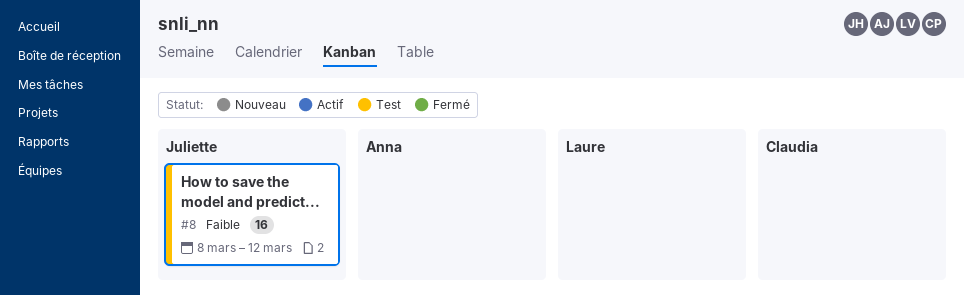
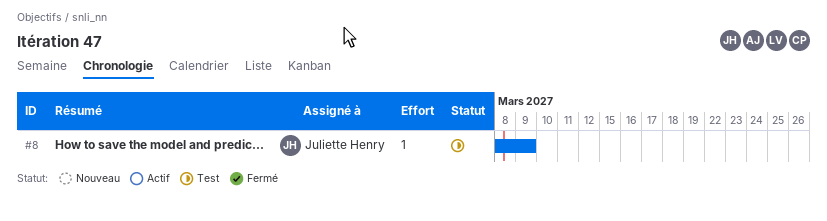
#8, estimate: 16 -> 1
#8, due: Mar 12 -> Mar 9

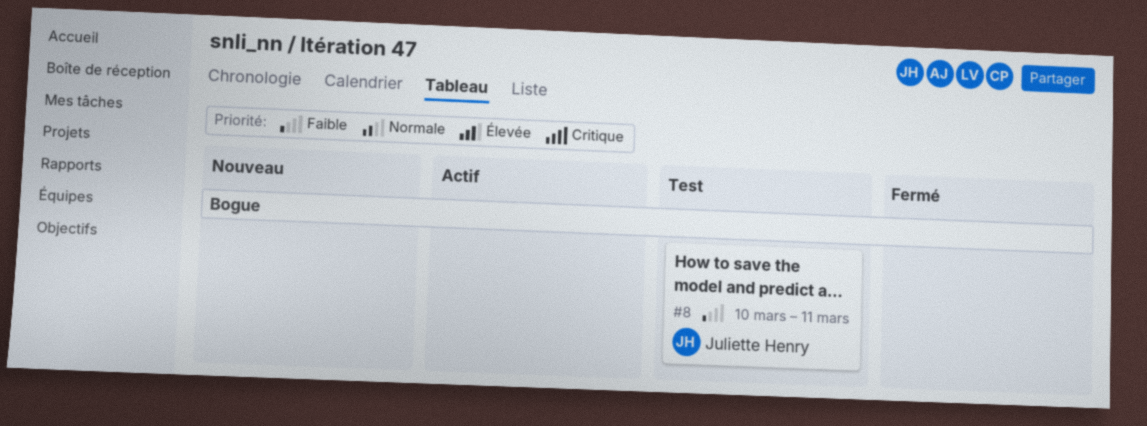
#8, start: Mar 8 -> Mar 10
#8, due: Mar 9 -> Mar 11

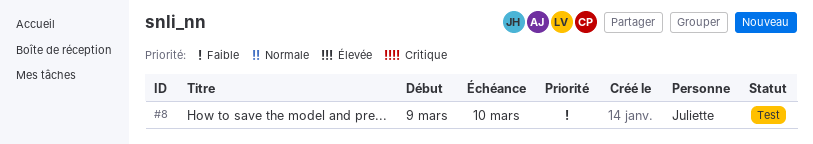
#8, start: Mar 10 -> Mar 9
#8, due: Mar 11 -> Mar 10

